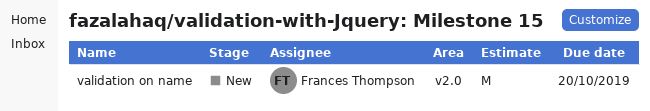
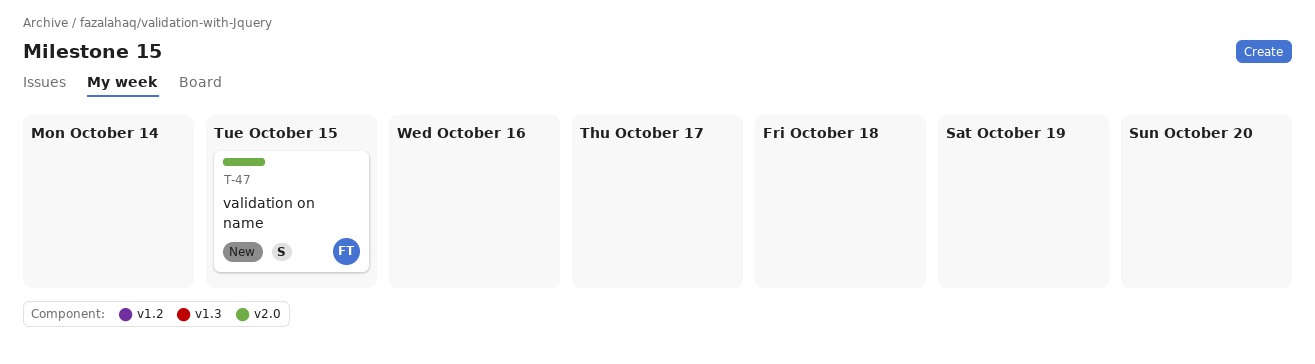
validation on name, estimate: M -> S
validation on name, due: Oct 20 -> Oct 15

